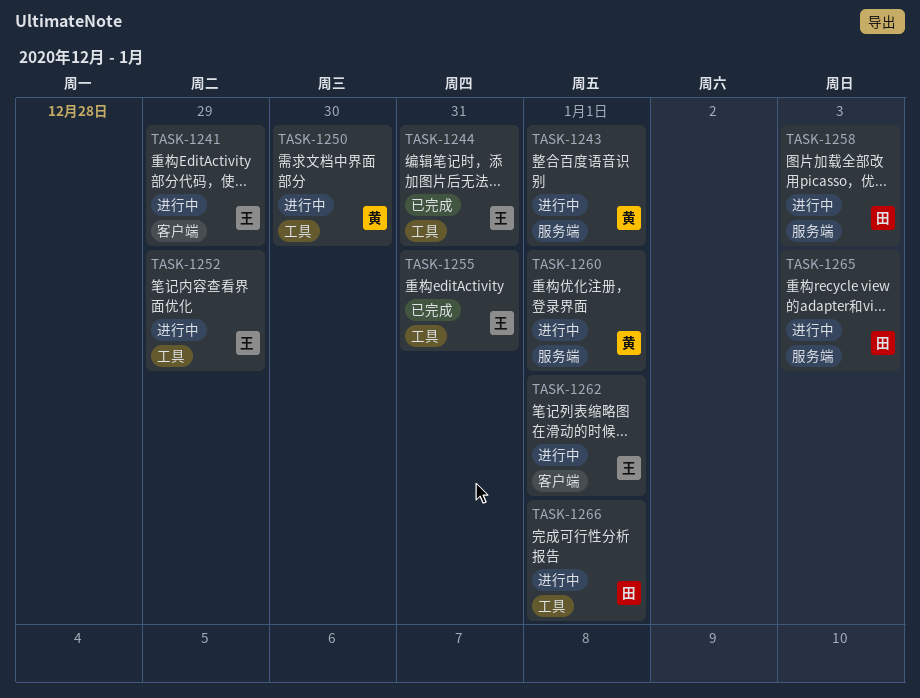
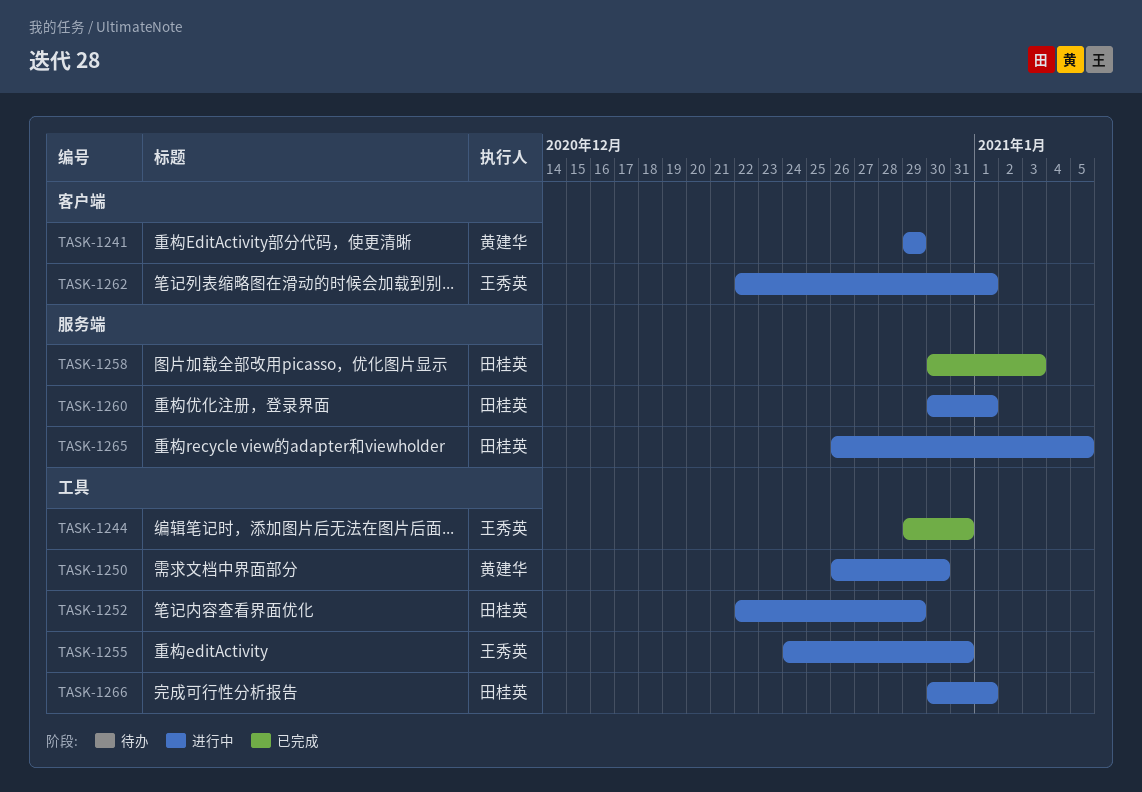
TASK-1241, owner: 王秀英 -> 黄建华
TASK-1243: present -> none
TASK-1252, owner: 王秀英 -> 田桂英
TASK-1255, status: 已完成 -> 进行中
TASK-1258, status: 进行中 -> 已完成
TASK-1260, owner: 黄建华 -> 田桂英
TASK-1265, due: Jan 3 -> Jan 5

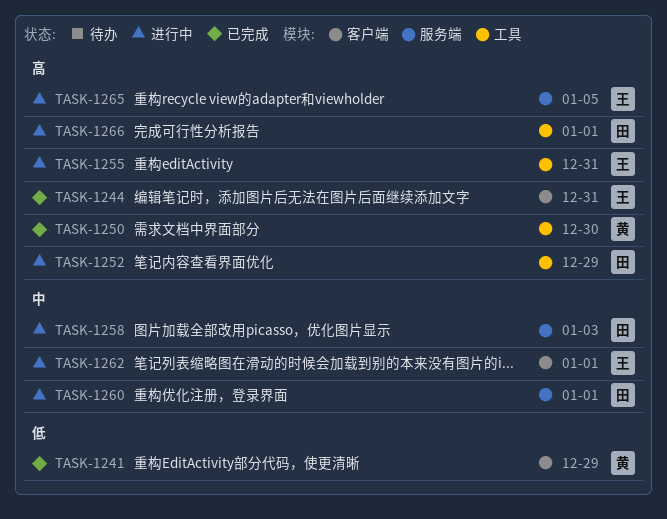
TASK-1241, status: 进行中 -> 已完成
TASK-1244, label: 工具 -> 客户端
TASK-1250, status: 进行中 -> 已完成
TASK-1258, status: 已完成 -> 进行中
TASK-1265, owner: 田桂英 -> 王秀英

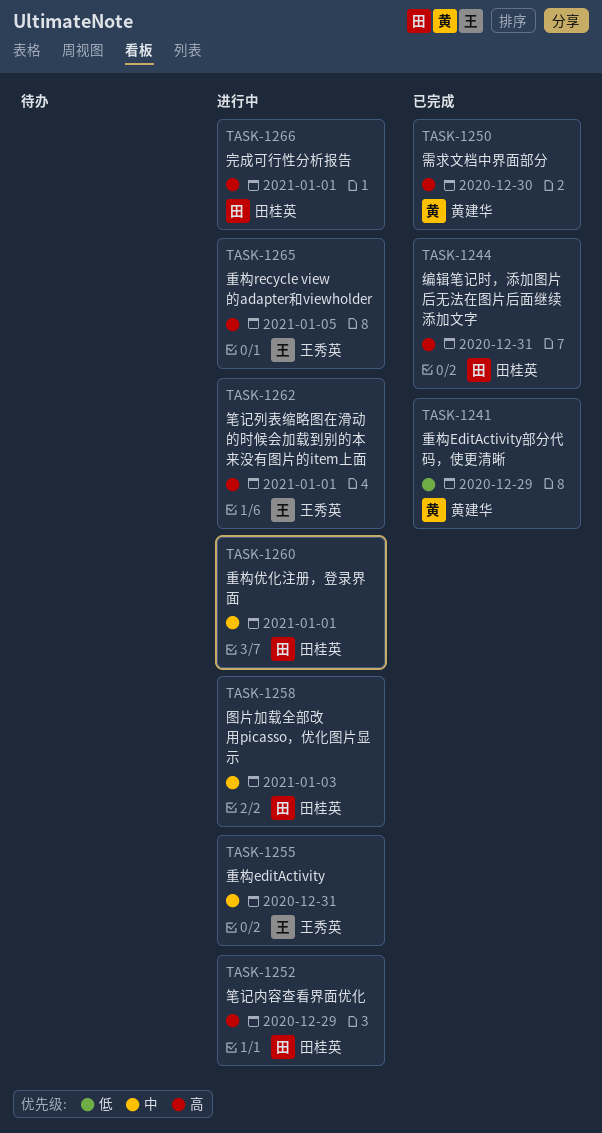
TASK-1244, owner: 王秀英 -> 田桂英
TASK-1255, priority: 高 -> 中
TASK-1262, priority: 中 -> 高

